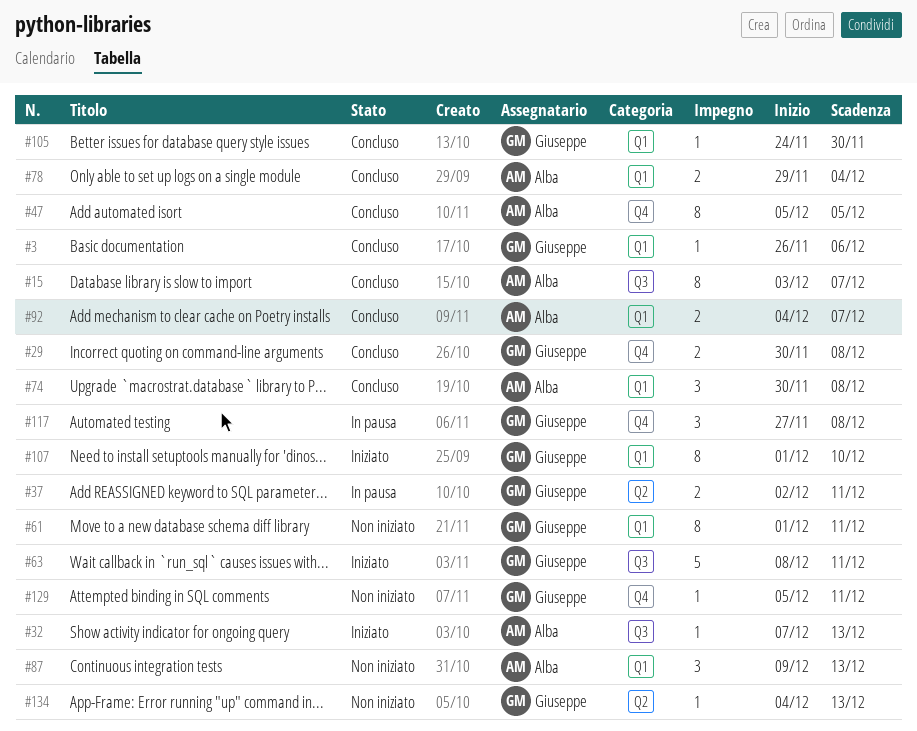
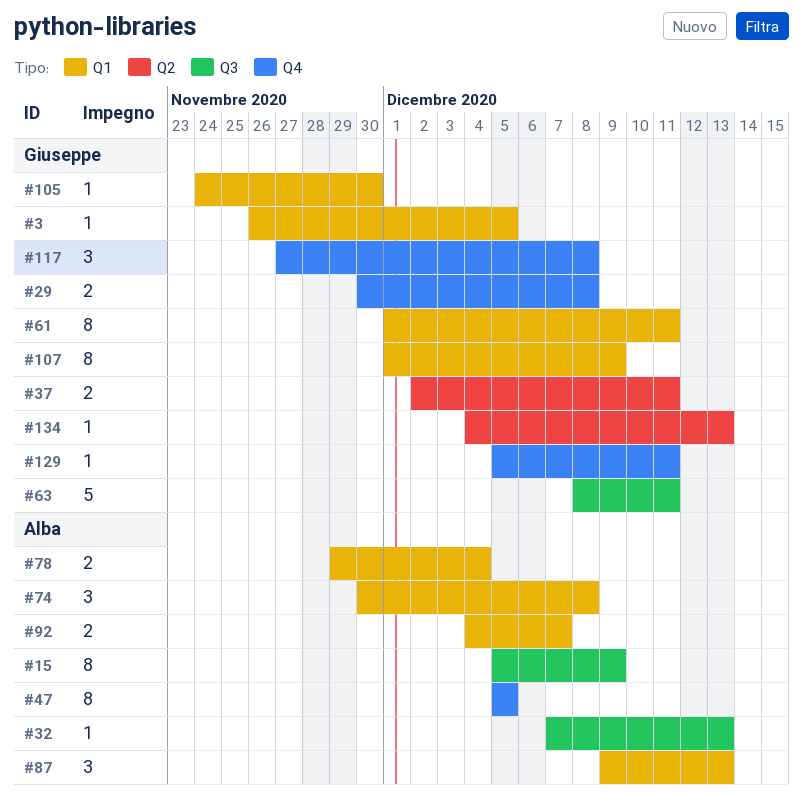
#3, due: Dec 6 -> Dec 5
#15, start: Dec 3 -> Dec 5
#15, due: Dec 7 -> Dec 9
#107, due: Dec 10 -> Dec 9

